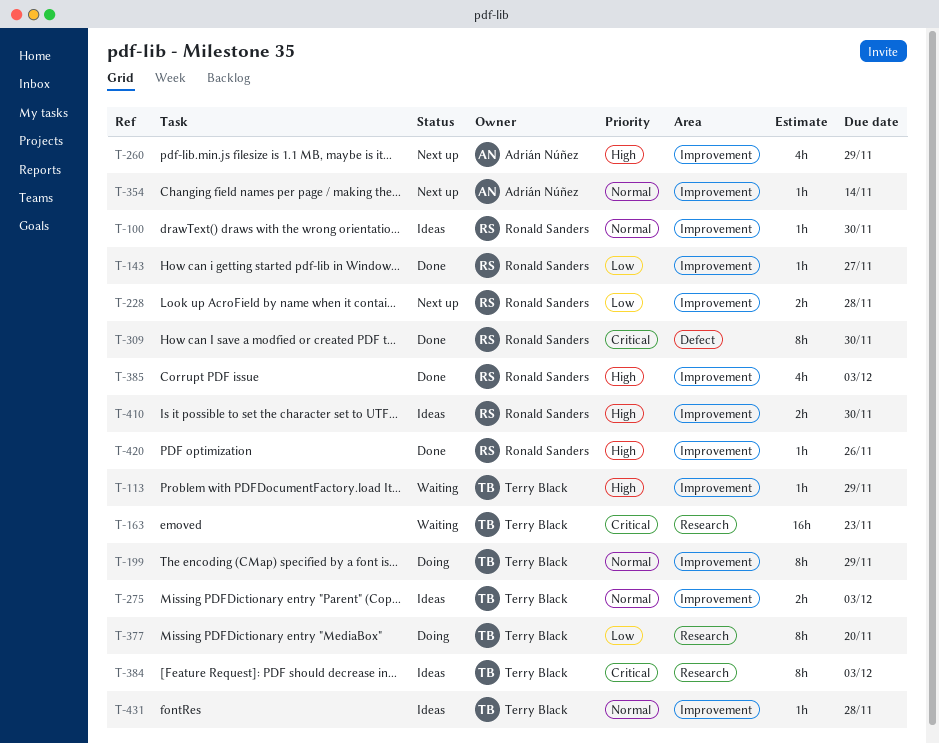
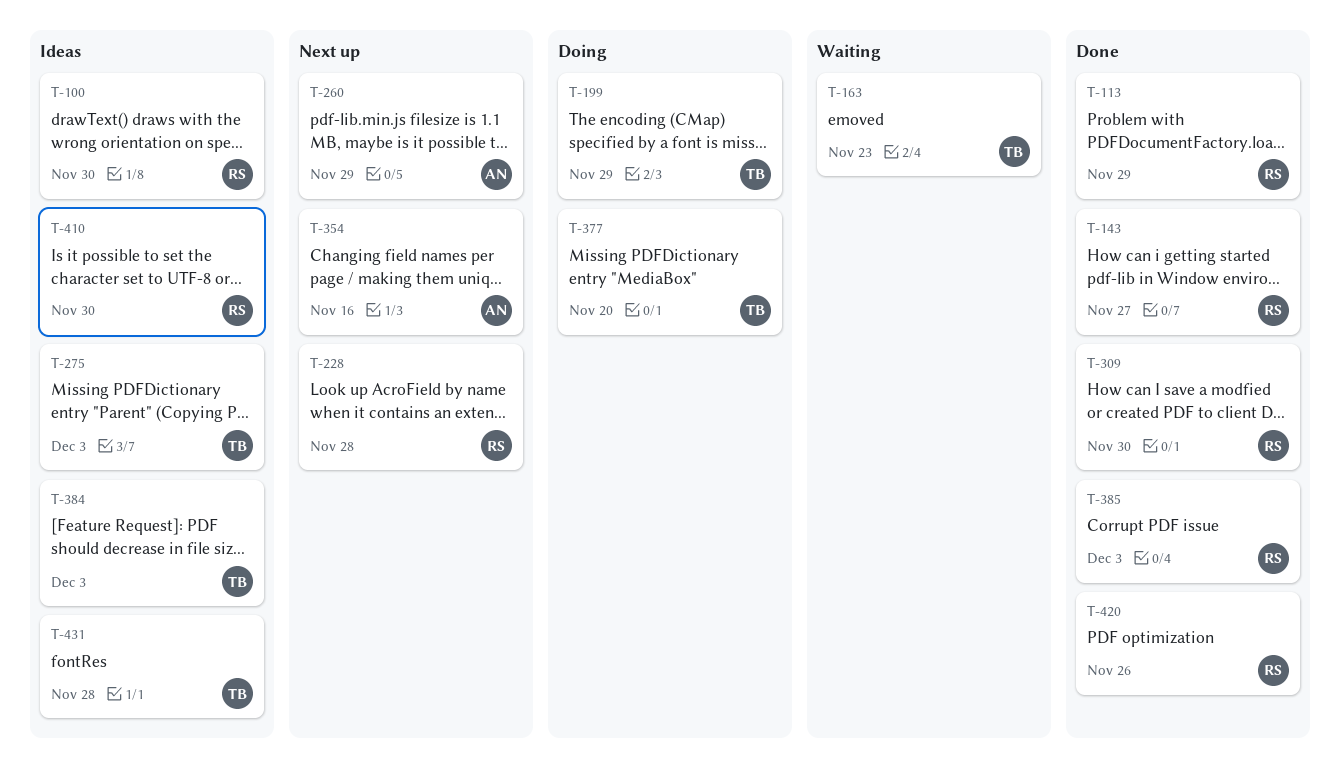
T-113, status: Waiting -> Done
T-113, owner: Terry Black -> Ronald Sanders
T-354, due: Nov 14 -> Nov 16

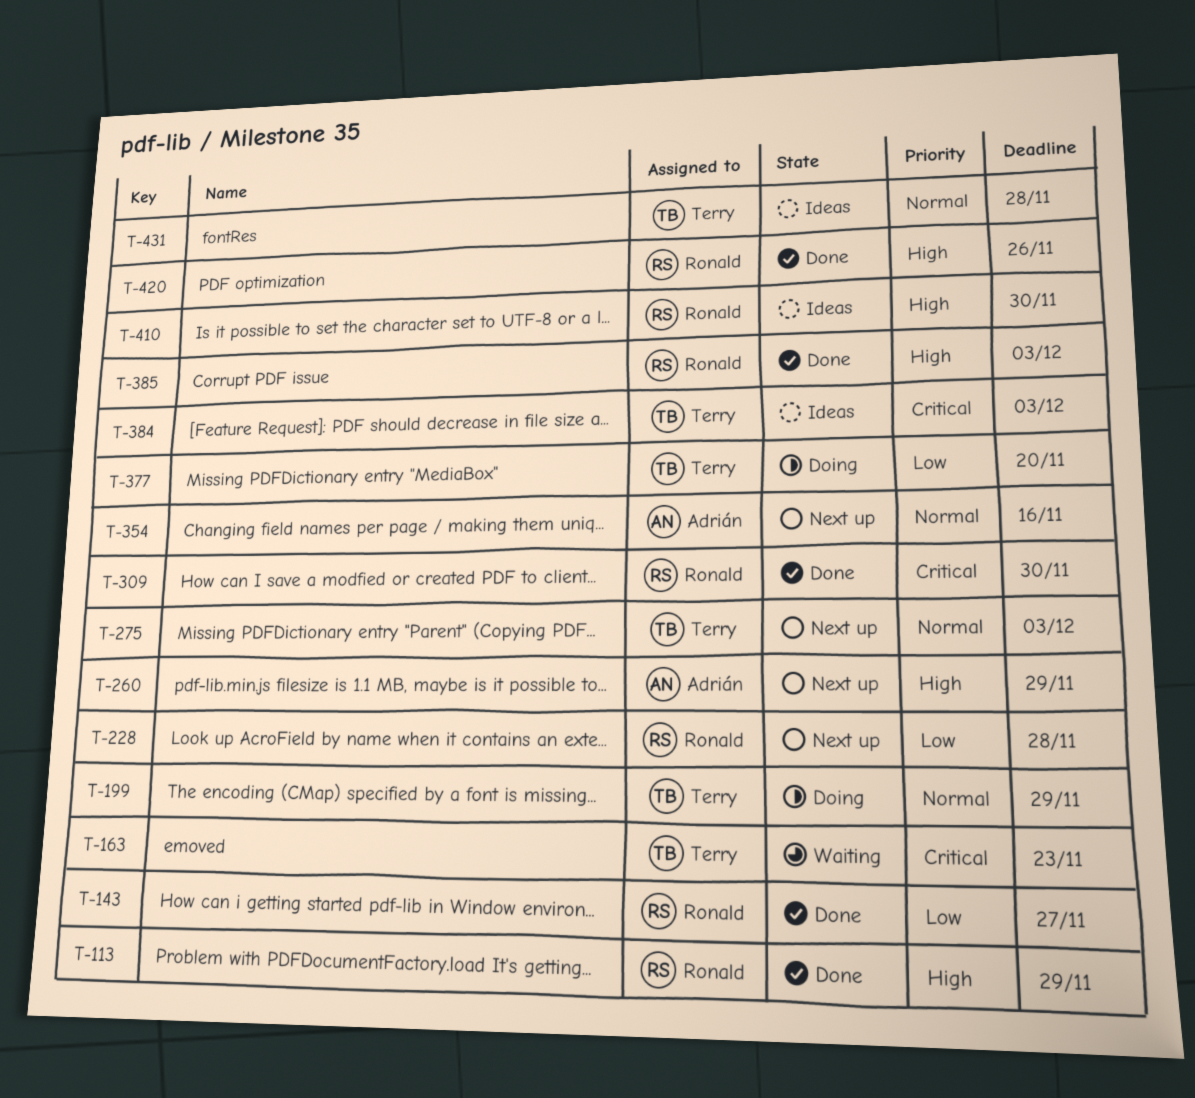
T-100: present -> none
T-275, status: Ideas -> Next up

